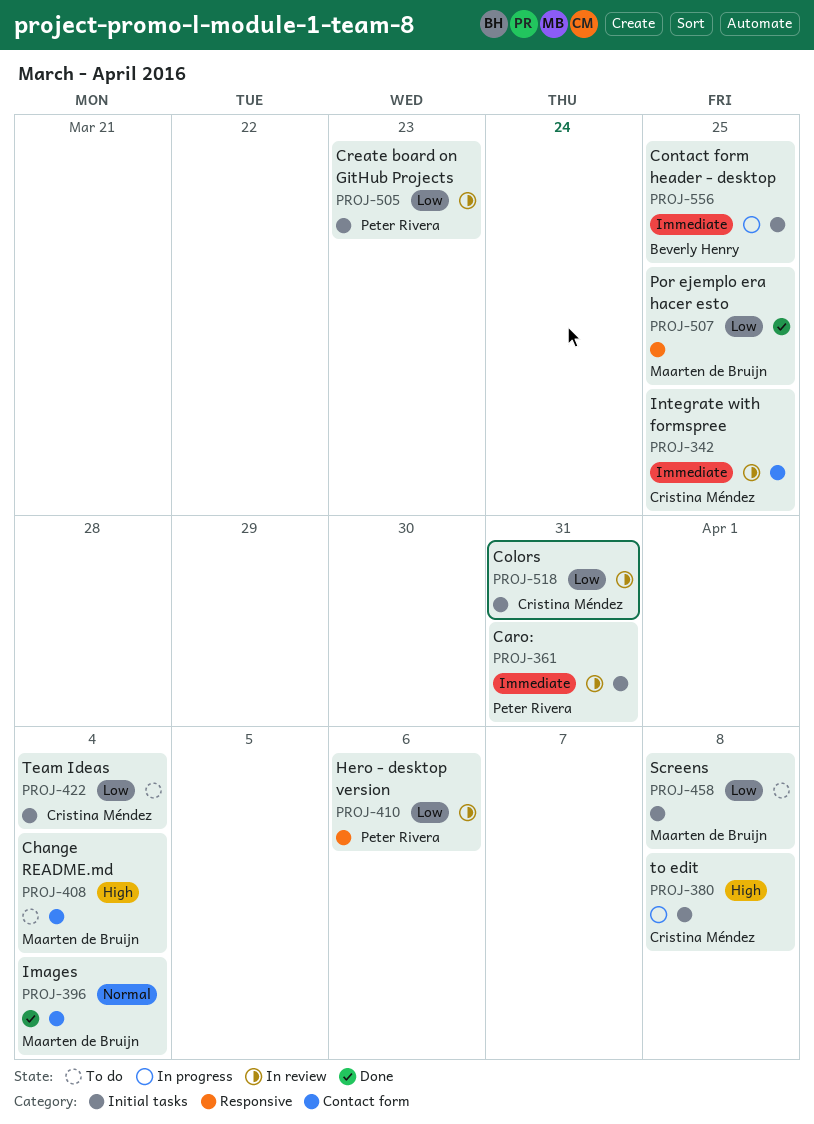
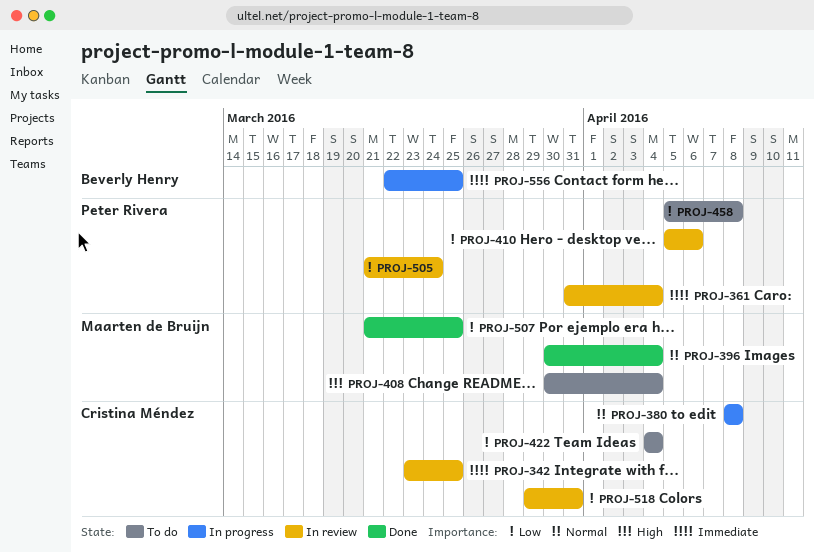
PROJ-361, due: Mar 31 -> Apr 4
PROJ-380, priority: High -> Normal
PROJ-458, owner: Maarten de Bruijn -> Peter Rivera
PROJ-505, due: Mar 23 -> Mar 24

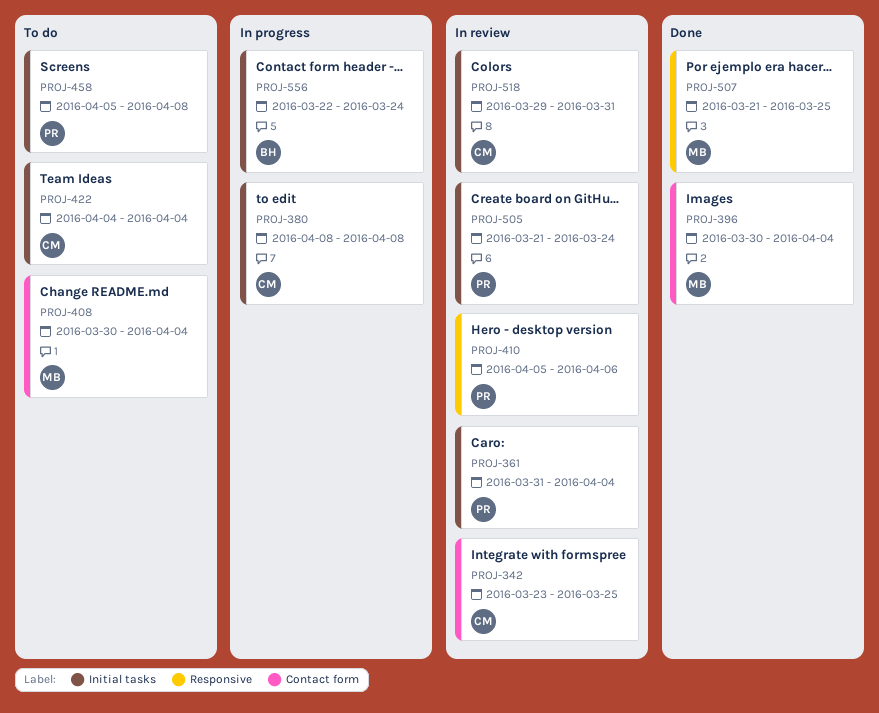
PROJ-556, due: Mar 25 -> Mar 24

